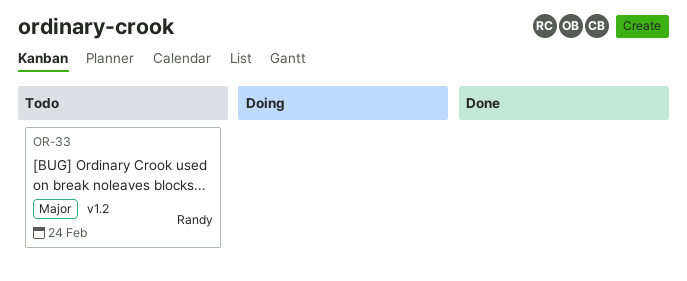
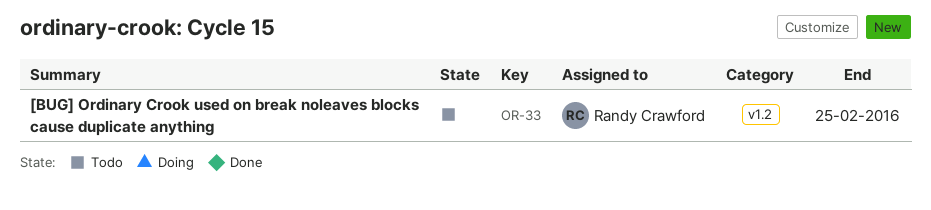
OR-33, due: Feb 24 -> Feb 25

